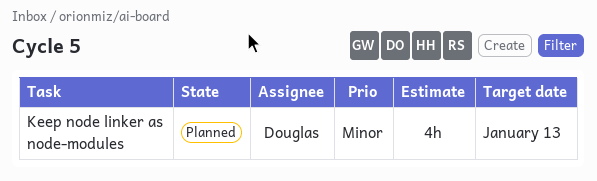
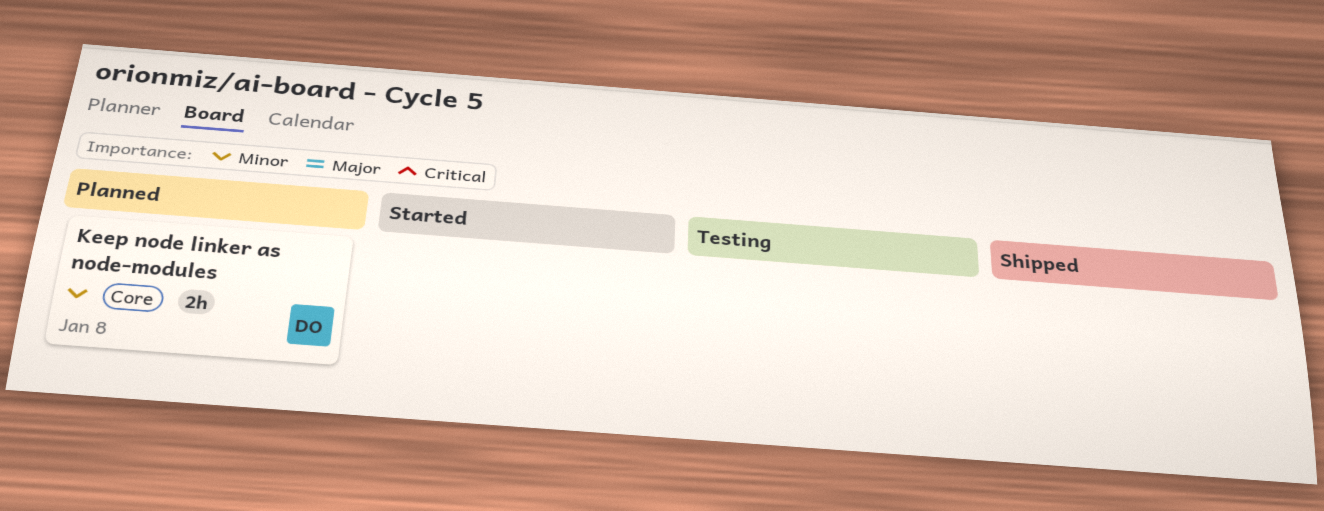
Keep node linker as node-modules, estimate: 4h -> 2h
Keep node linker as node-modules, due: Jan 13 -> Jan 8

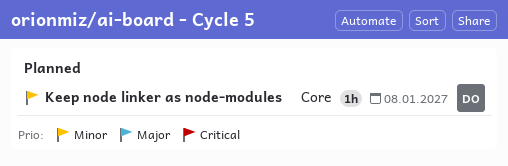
Keep node linker as node-modules, estimate: 2h -> 1h

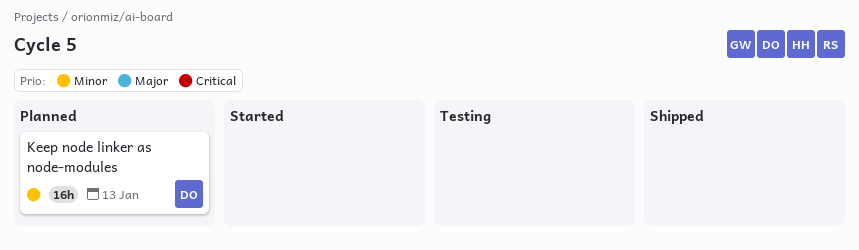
Keep node linker as node-modules, estimate: 1h -> 16h
Keep node linker as node-modules, due: Jan 8 -> Jan 13

